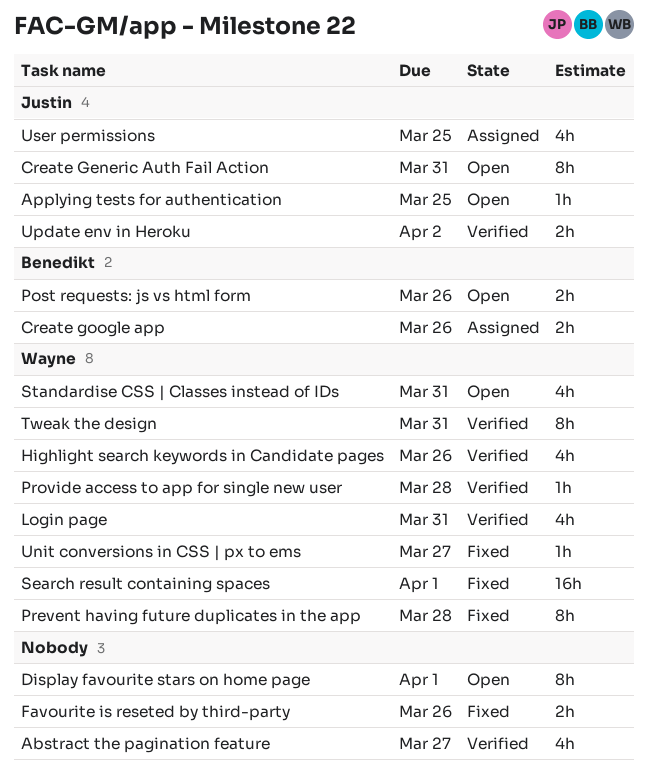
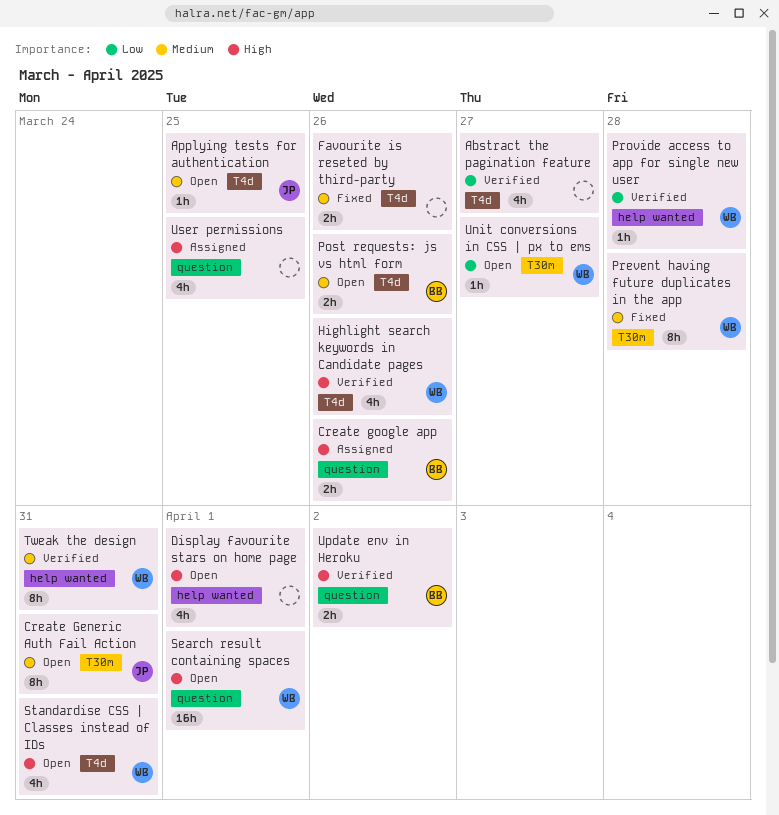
Display favourite stars on home page, estimate: 8h -> 4h
Login page: present -> none
Search result containing spaces, status: Fixed -> Open
Unit conversions in CSS | px to ems, status: Fixed -> Open
Update env in Heroku, owner: Justin -> Benedikt
User permissions, owner: Justin -> none

